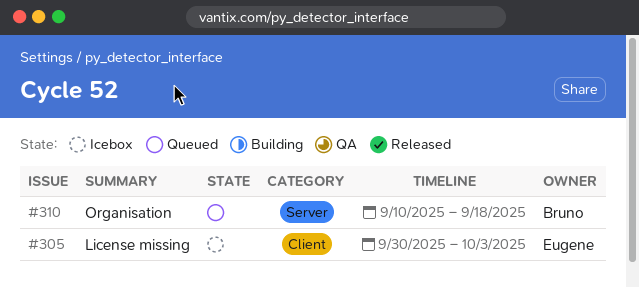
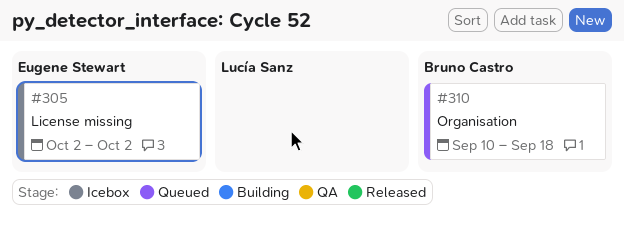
#305, start: Sep 30 -> Oct 2
#305, due: Oct 3 -> Oct 2

